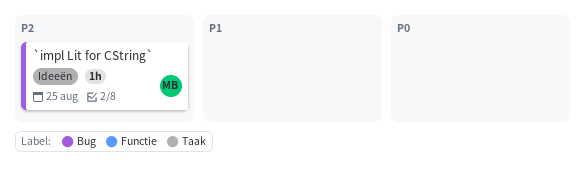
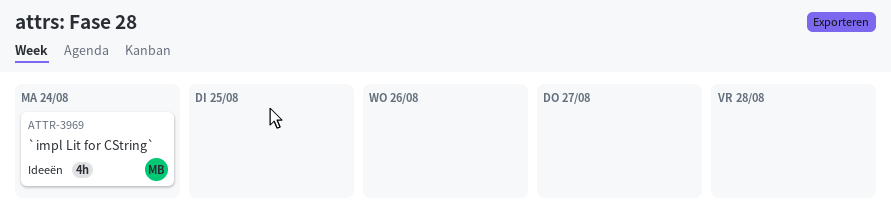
`impl Lit for CString`, estimate: 1h -> 4h
`impl Lit for CString`, due: Aug 25 -> Aug 24

